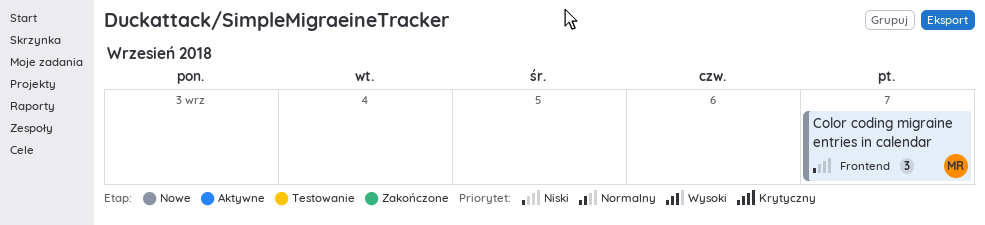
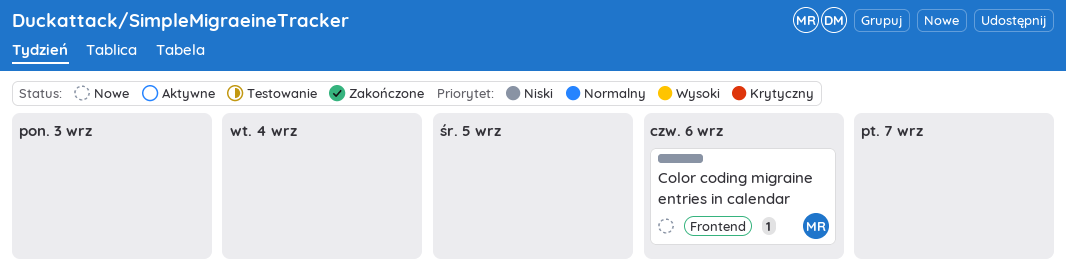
Color coding migraine entries in calendar, estimate: 3 -> 1
Color coding migraine entries in calendar, due: Sep 7 -> Sep 6

